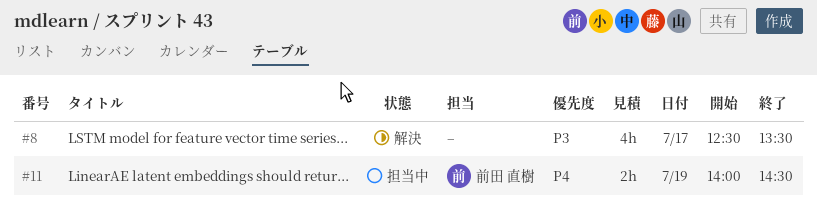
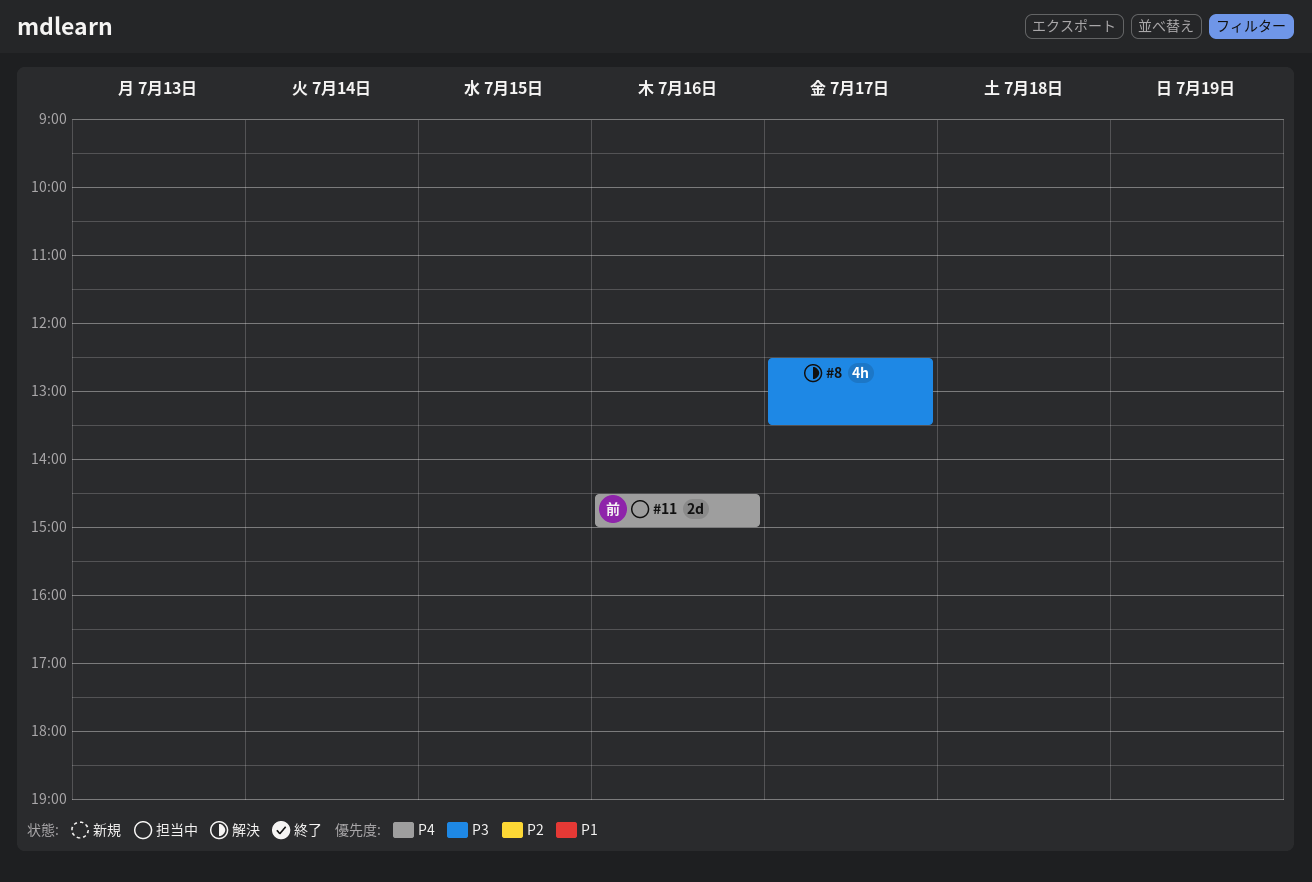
#11, estimate: 2h -> 2d
#11, day: Jul 19 -> Jul 16
#11, begins: 14:00 -> 14:30
#11, ends: 14:30 -> 15:00

